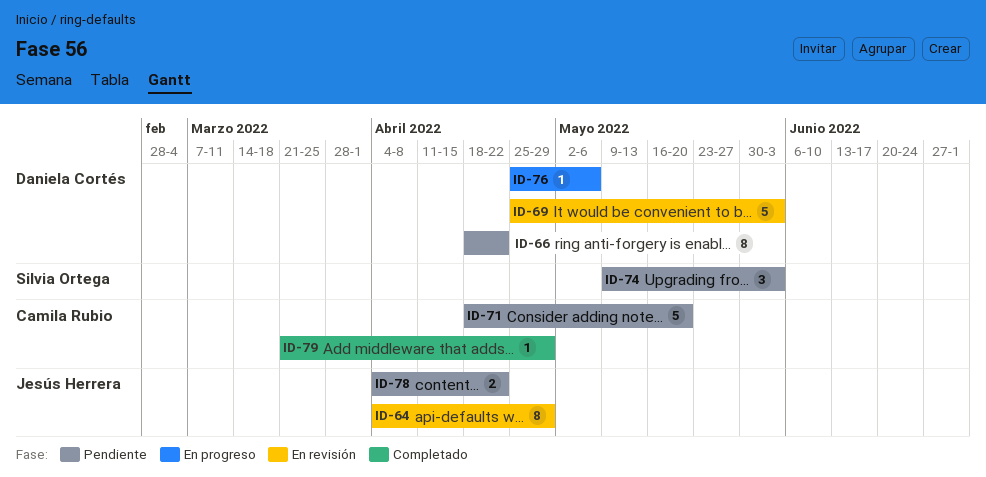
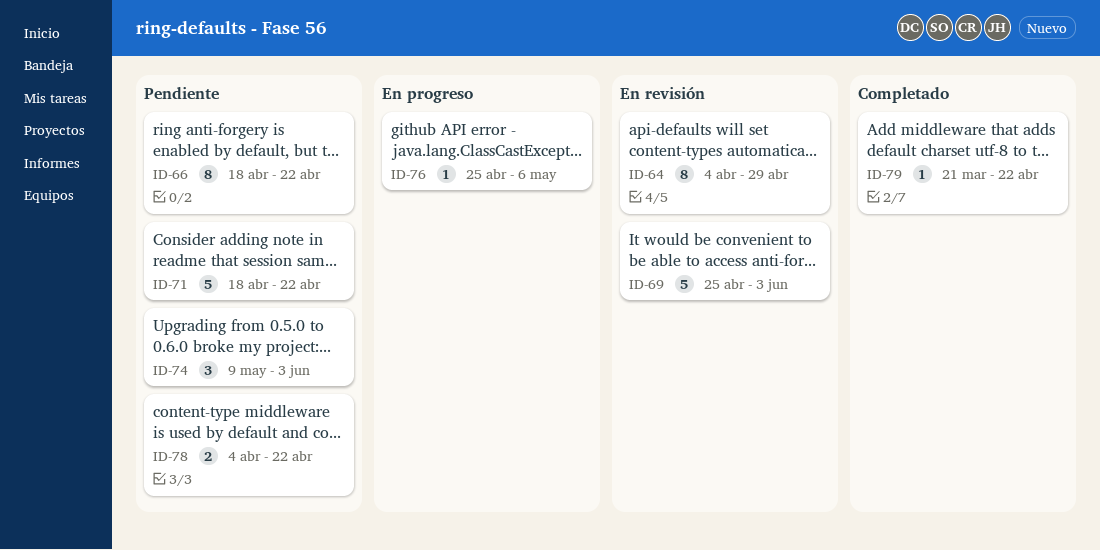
ID-71, due: May 20 -> Apr 22
ID-79, due: Apr 29 -> Apr 22

